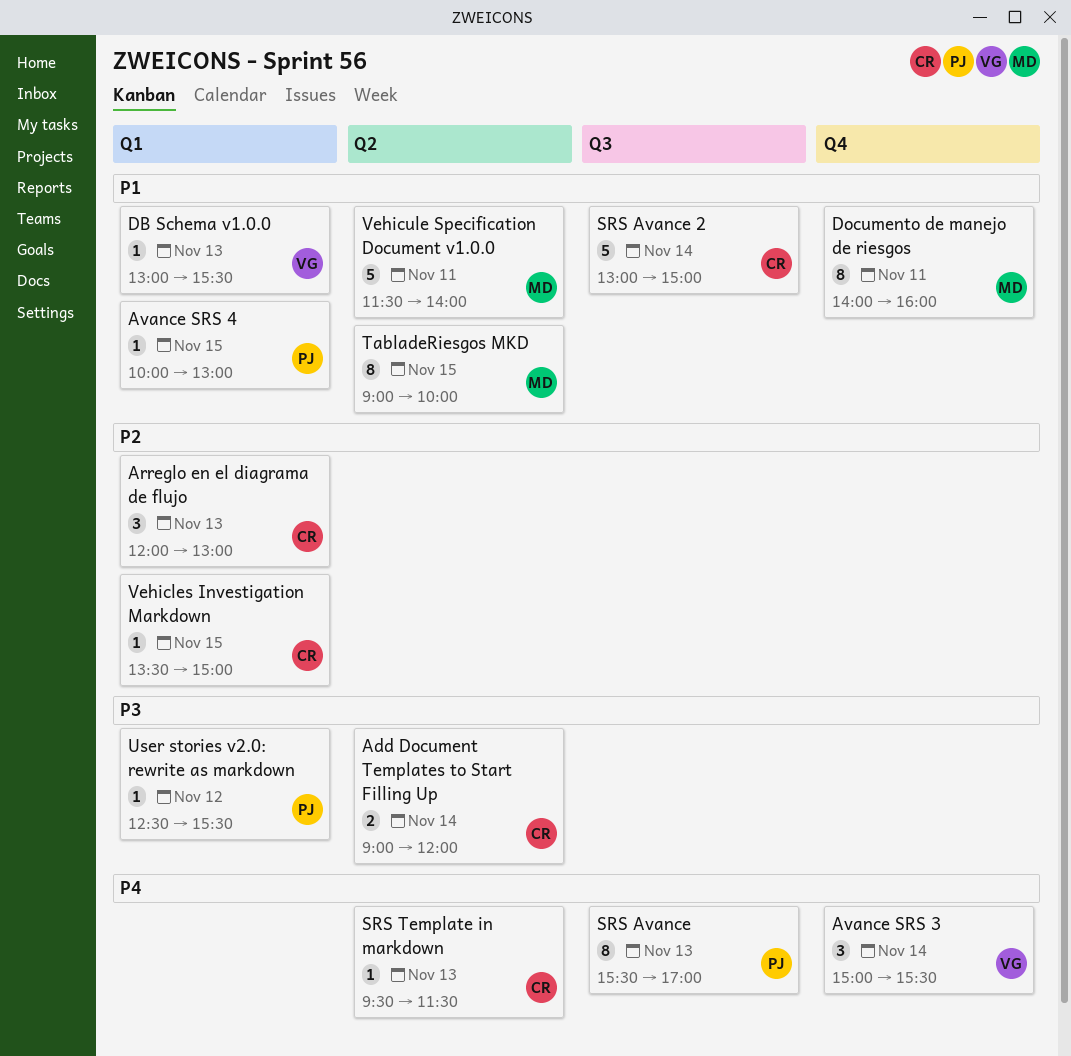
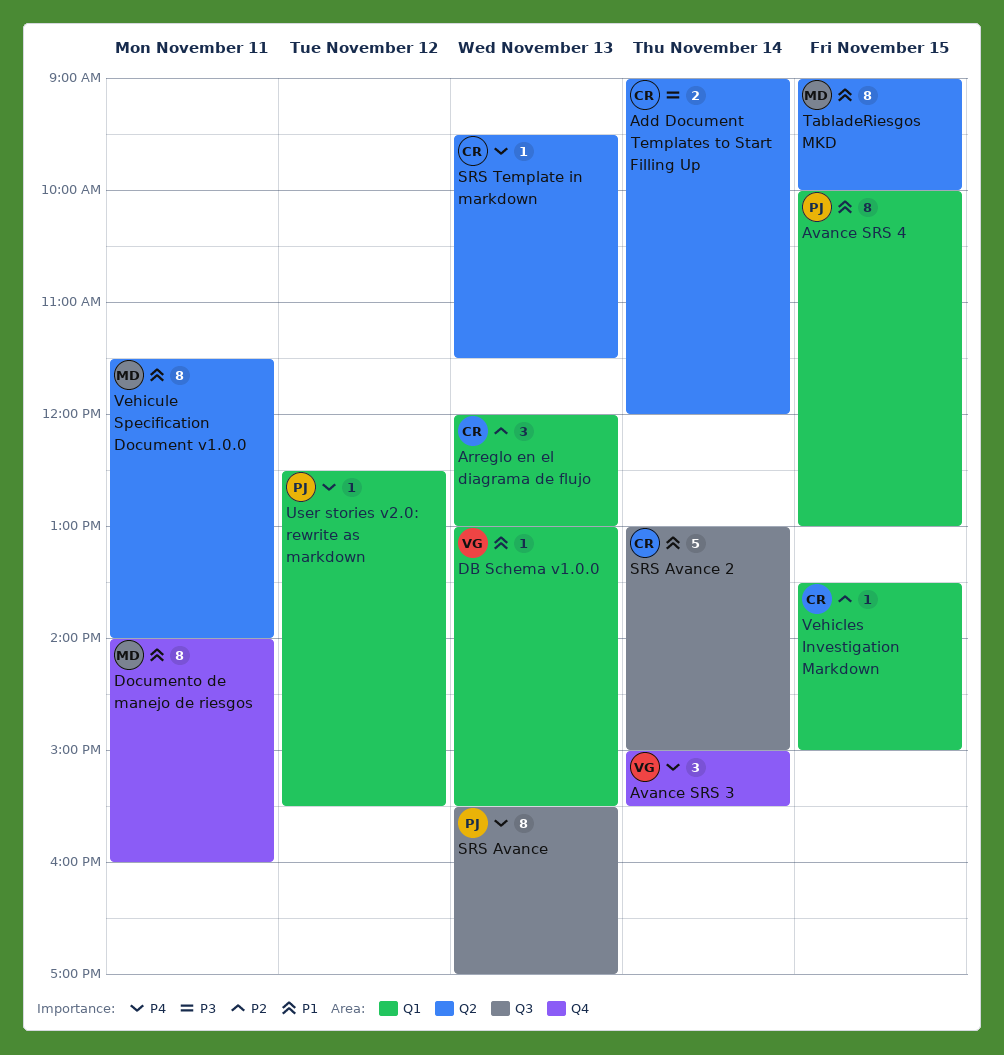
Avance SRS 4, estimate: 1 -> 8
User stories v2.0: rewrite as markdown, priority: P3 -> P4
Vehicule Specification Document v1.0.0, estimate: 5 -> 8

